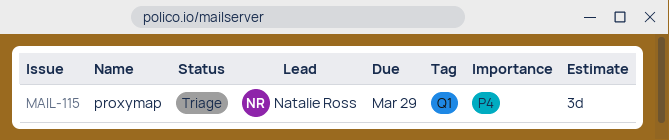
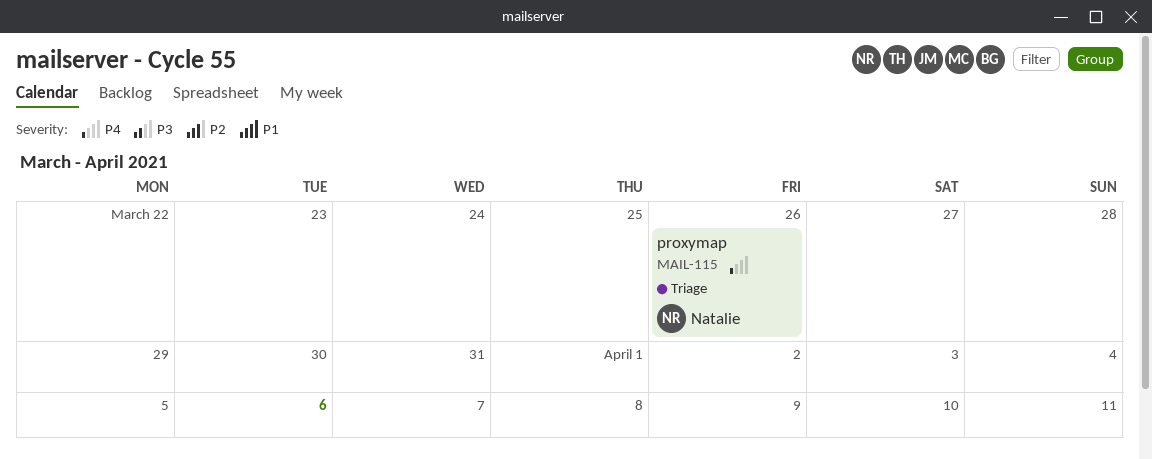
MAIL-115, due: Mar 29 -> Mar 26

